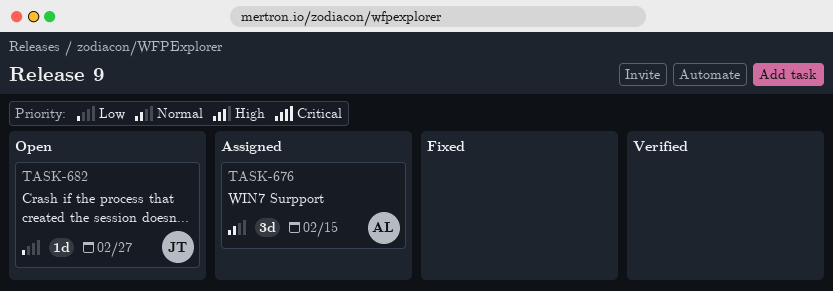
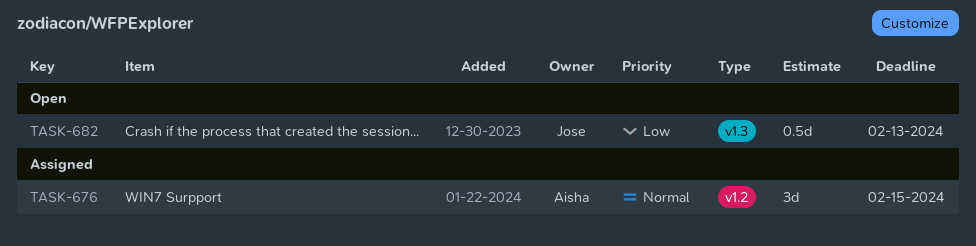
TASK-682, estimate: 1d -> 0.5d
TASK-682, due: Feb 27 -> Feb 13

